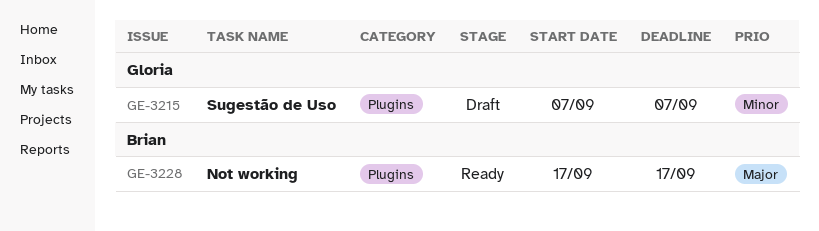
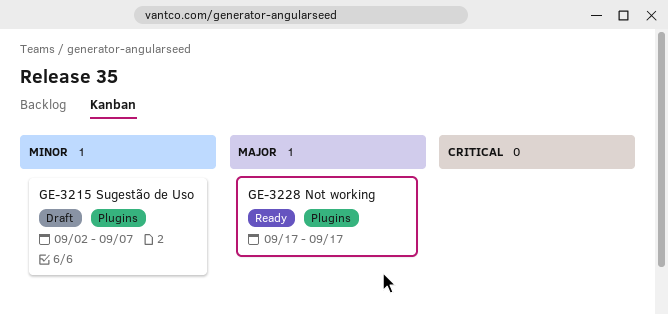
GE-3215, start: Sep 7 -> Sep 2

